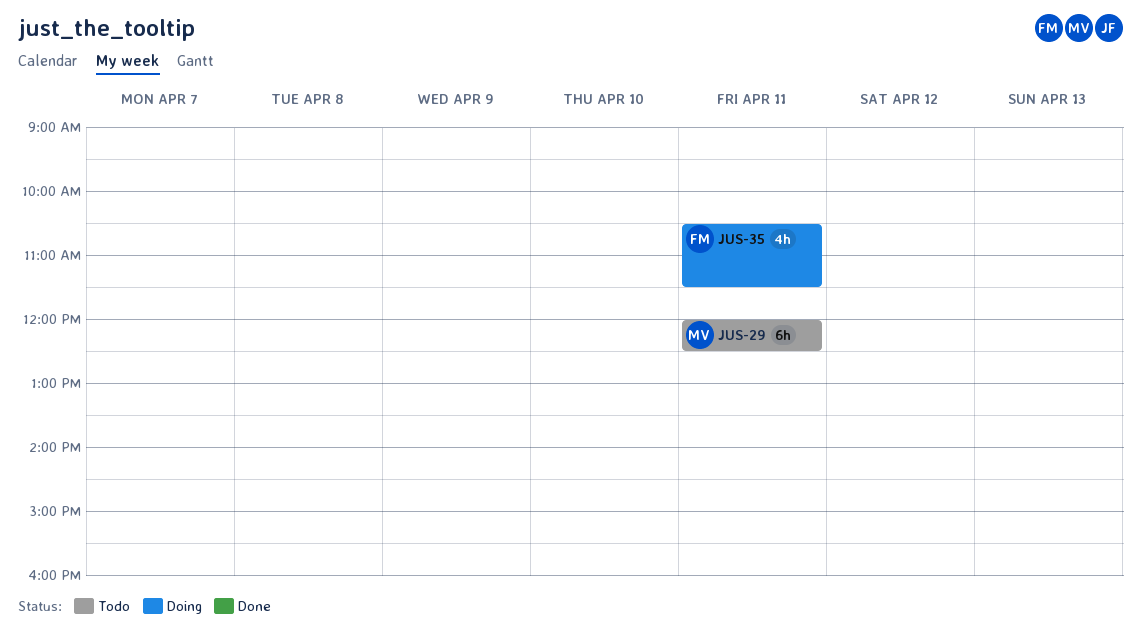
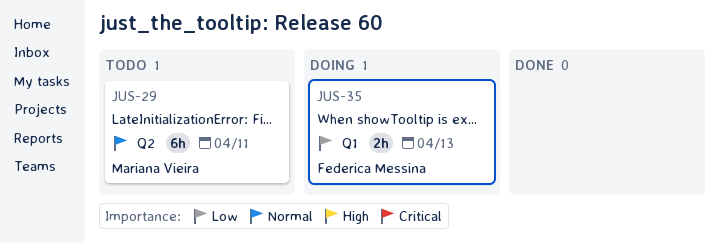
JUS-35, estimate: 4h -> 2h
JUS-35, day: Apr 11 -> Apr 13

